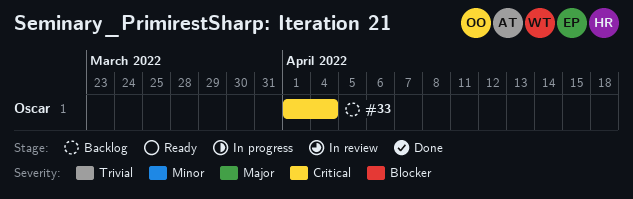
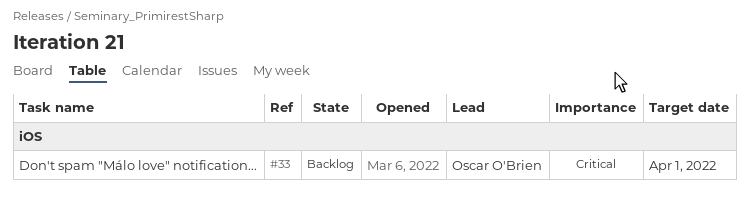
#33, due: Apr 4 -> Apr 1

